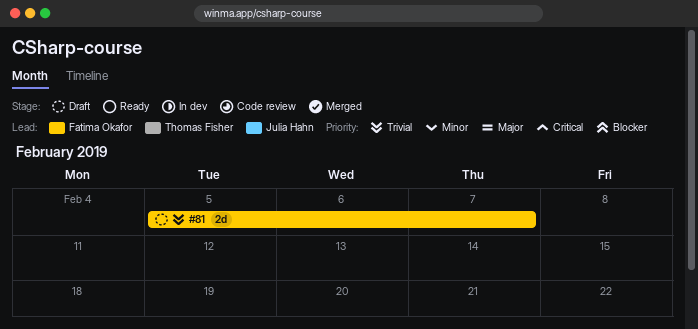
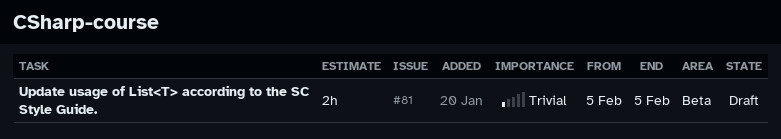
#81, estimate: 2d -> 2h
#81, due: Feb 7 -> Feb 5

